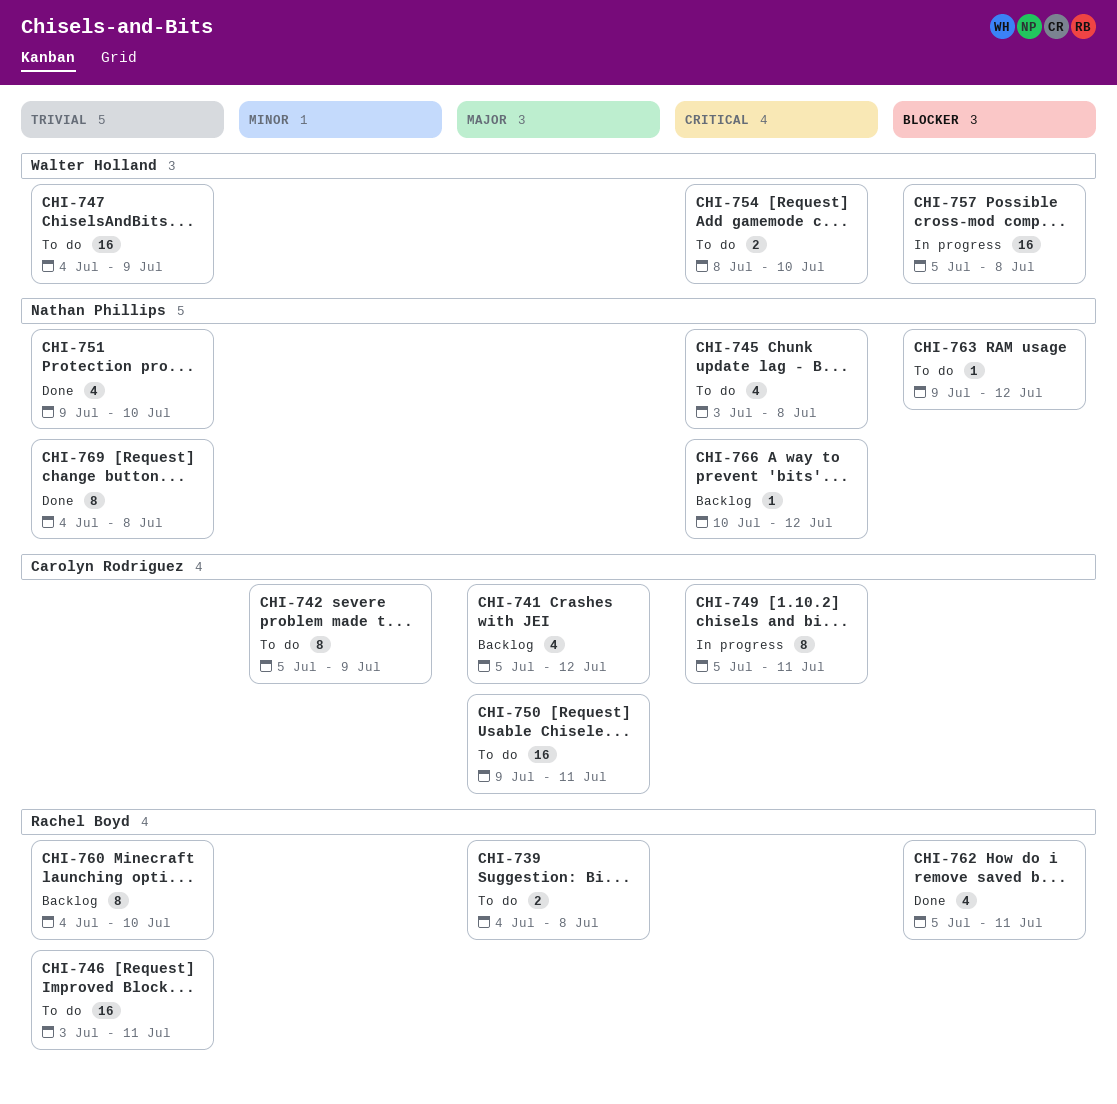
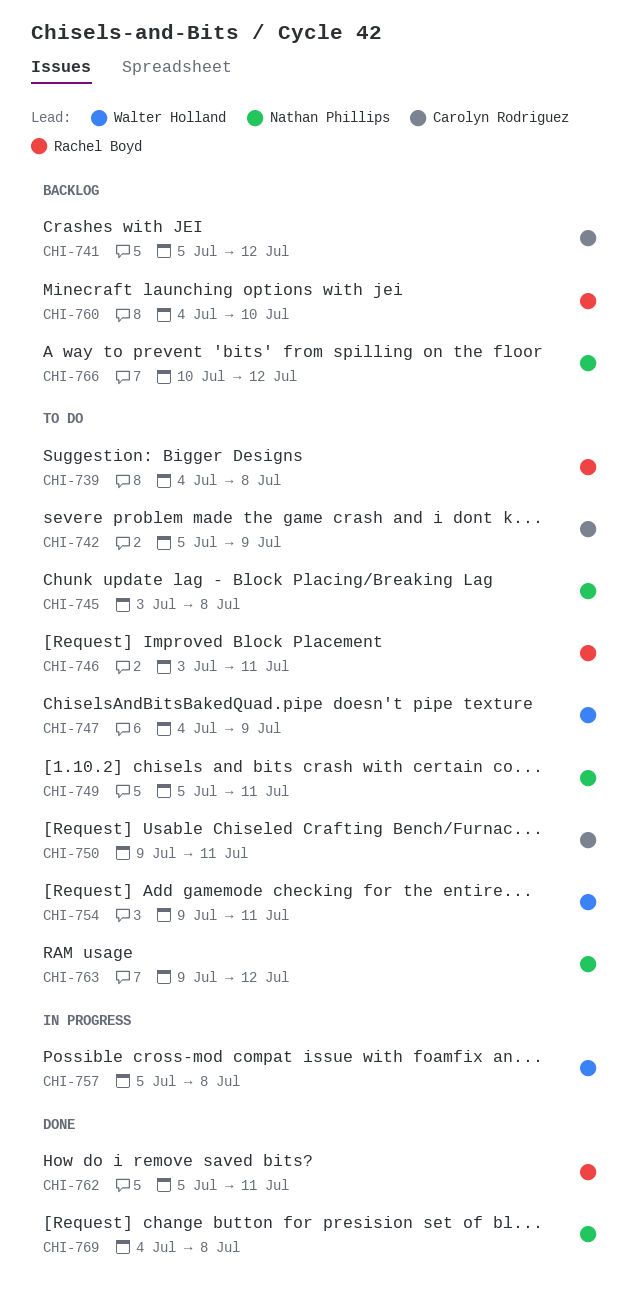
CHI-749, status: In progress -> To do
CHI-749, owner: Carolyn Rodriguez -> Nathan Phillips
CHI-751: present -> none
CHI-754, start: Jul 8 -> Jul 9
CHI-754, due: Jul 10 -> Jul 11

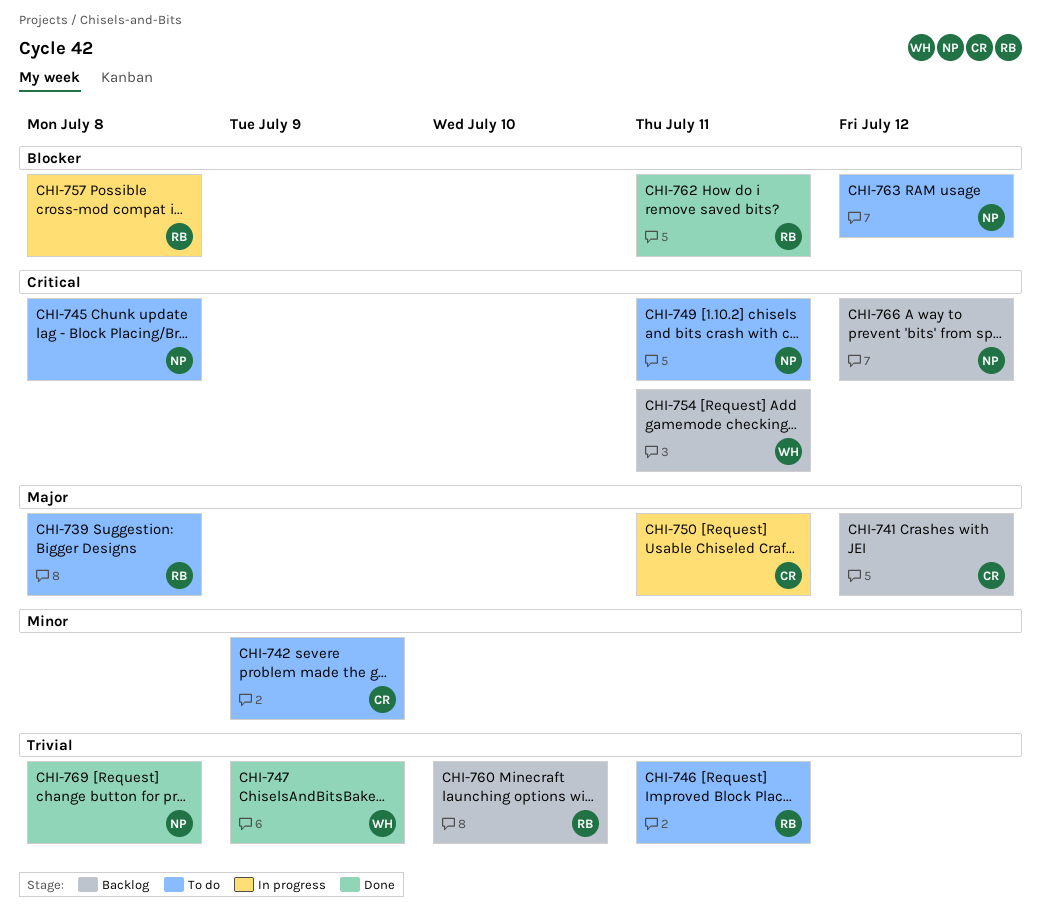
CHI-747, status: To do -> Done
CHI-750, status: To do -> In progress
CHI-754, status: To do -> Backlog
CHI-757, owner: Walter Holland -> Rachel Boyd

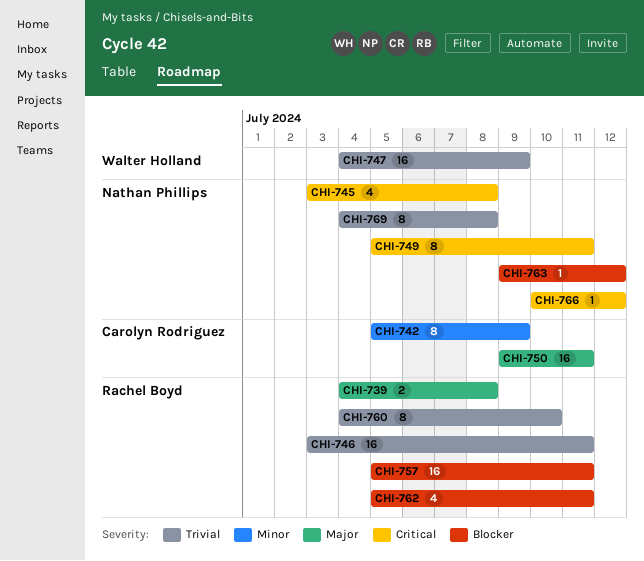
CHI-741: present -> none
CHI-754: present -> none
CHI-757, due: Jul 8 -> Jul 11

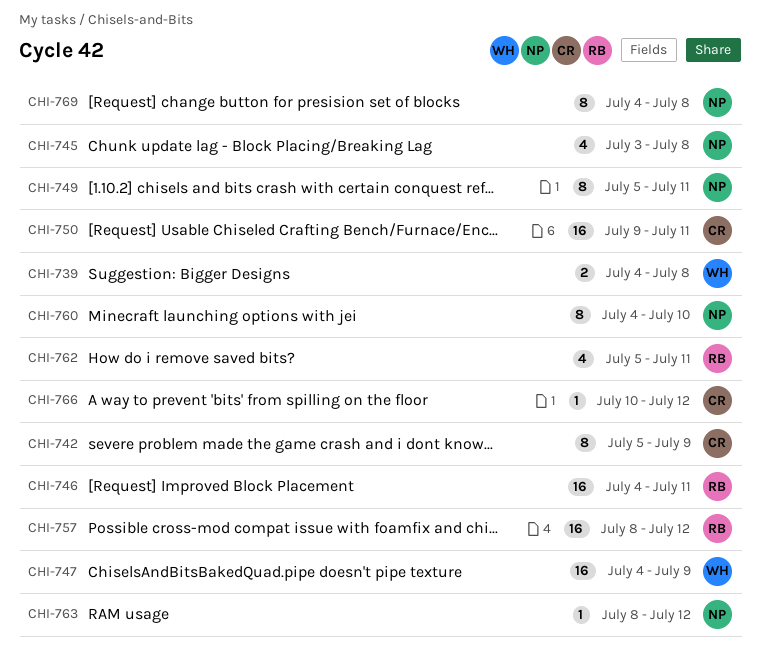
CHI-739, owner: Rachel Boyd -> Walter Holland
CHI-746, start: Jul 3 -> Jul 4
CHI-757, start: Jul 5 -> Jul 8
CHI-757, due: Jul 11 -> Jul 12
CHI-760, owner: Rachel Boyd -> Nathan Phillips
CHI-763, start: Jul 9 -> Jul 8
CHI-766, owner: Nathan Phillips -> Carolyn Rodriguez

